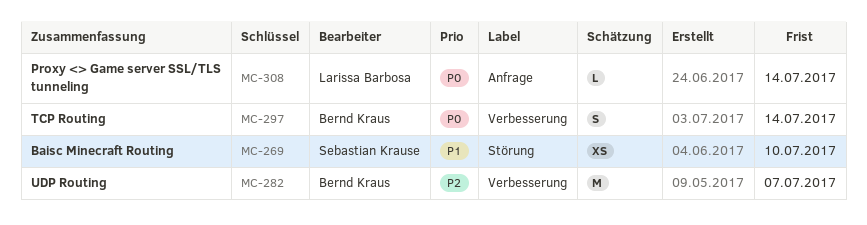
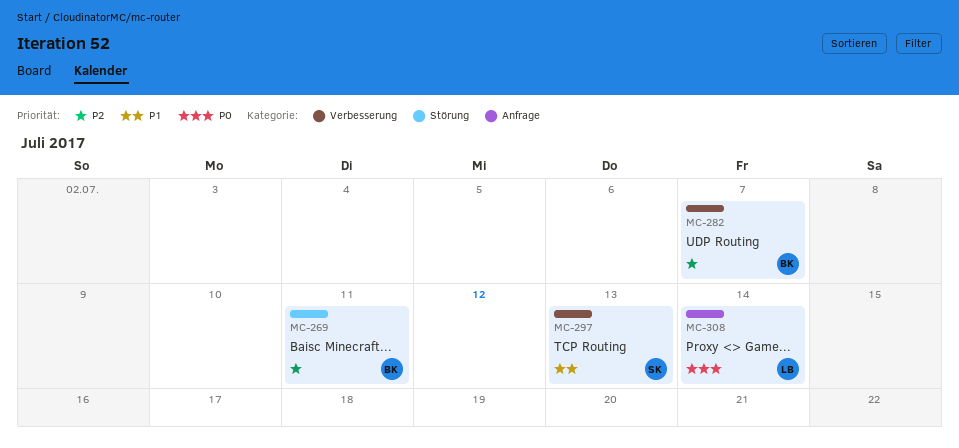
MC-269, owner: Sebastian Krause -> Bernd Kraus
MC-269, priority: P1 -> P2
MC-269, due: Jul 10 -> Jul 11
MC-297, owner: Bernd Kraus -> Sebastian Krause
MC-297, priority: P0 -> P1
MC-297, due: Jul 14 -> Jul 13

